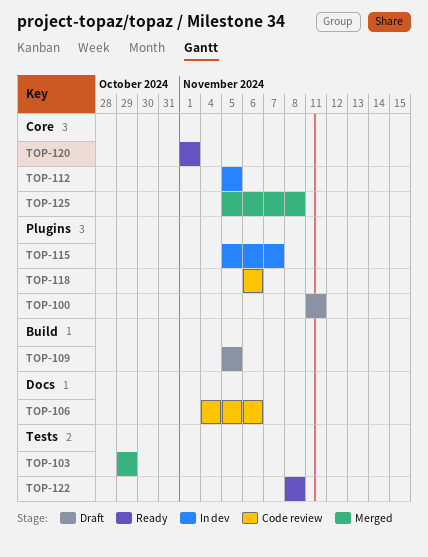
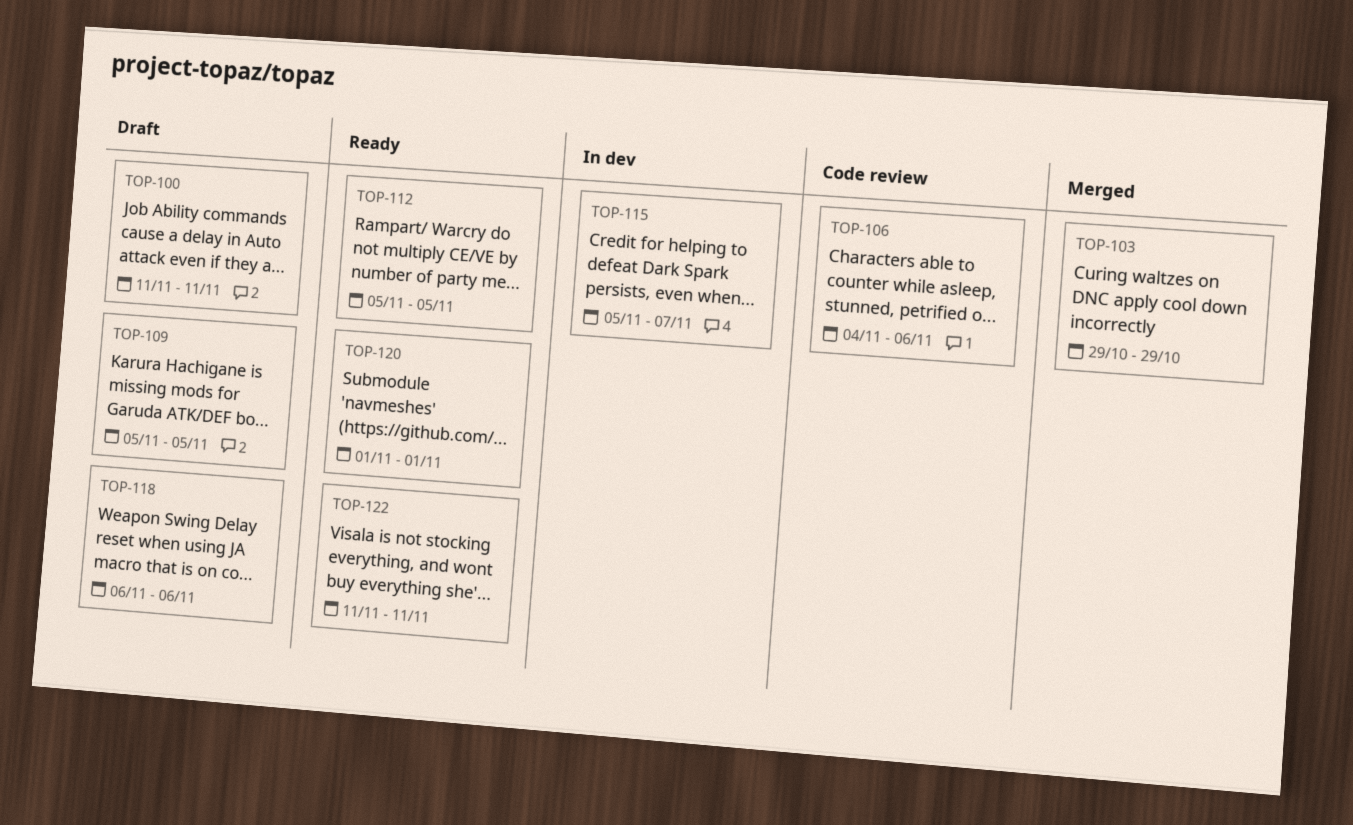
TOP-112, status: In dev -> Ready
TOP-118, status: Code review -> Draft
TOP-122, start: Nov 8 -> Nov 11
TOP-122, due: Nov 8 -> Nov 11
TOP-125: present -> none

